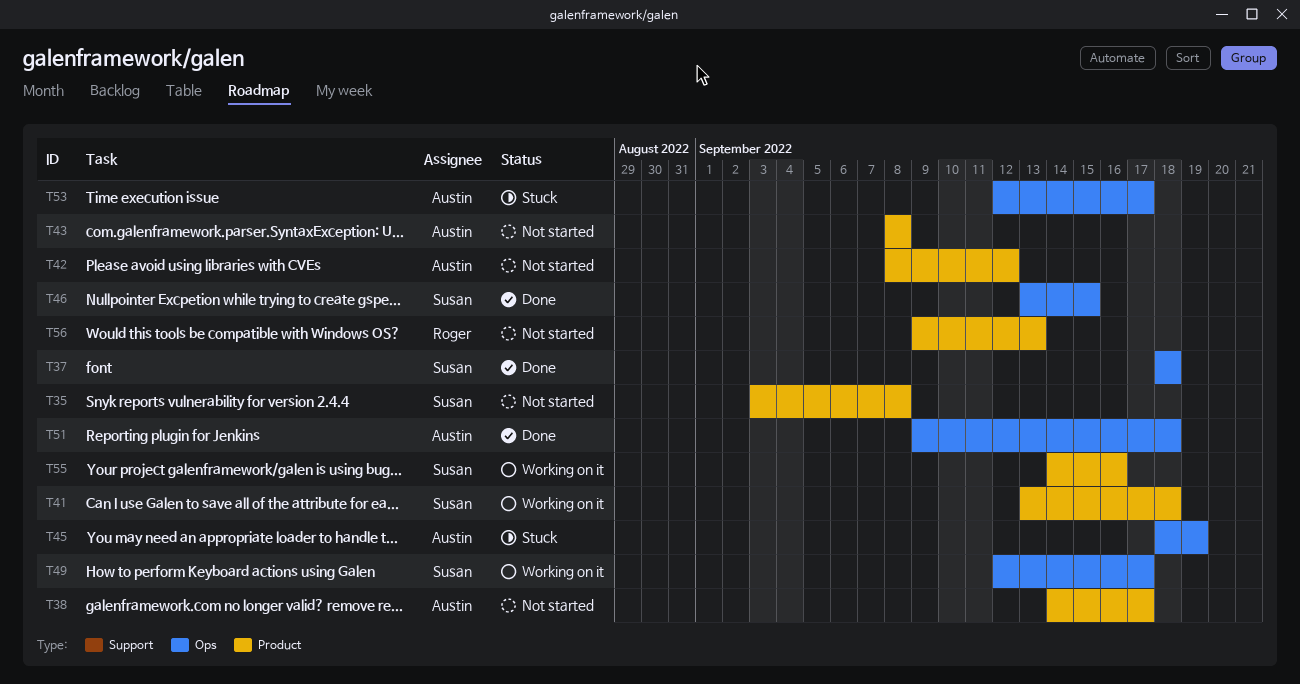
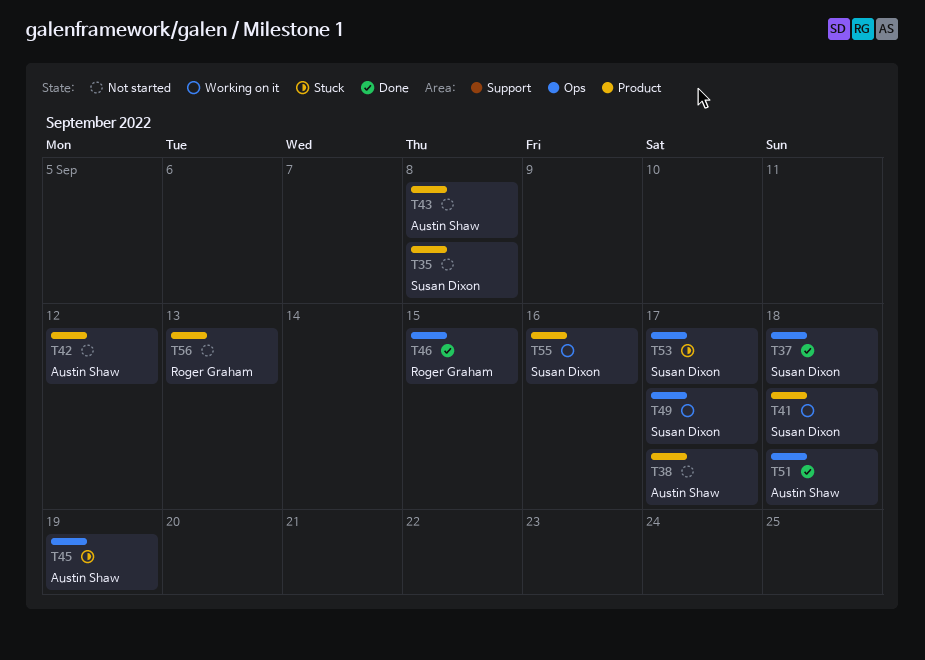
T46, owner: Susan Dixon -> Roger Graham
T53, owner: Austin Shaw -> Susan Dixon

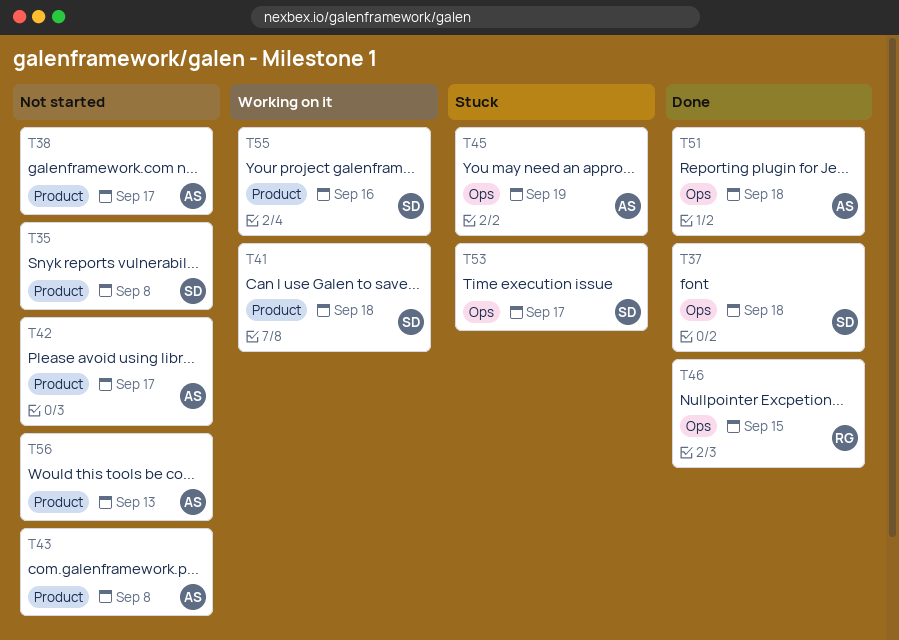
T42, due: Sep 12 -> Sep 17
T49: present -> none
T56, owner: Roger Graham -> Austin Shaw

